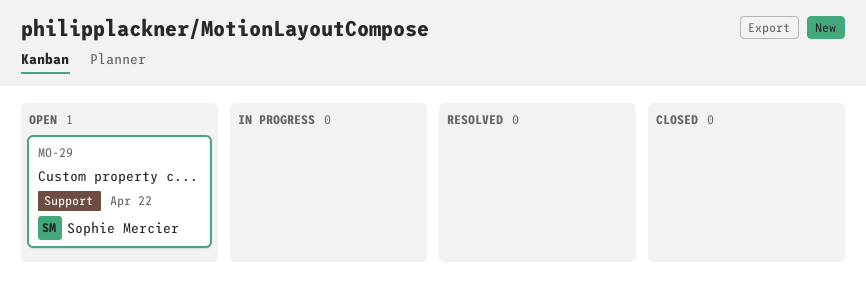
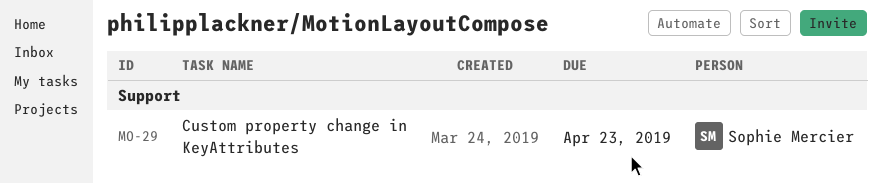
MO-29, due: Apr 22 -> Apr 23

